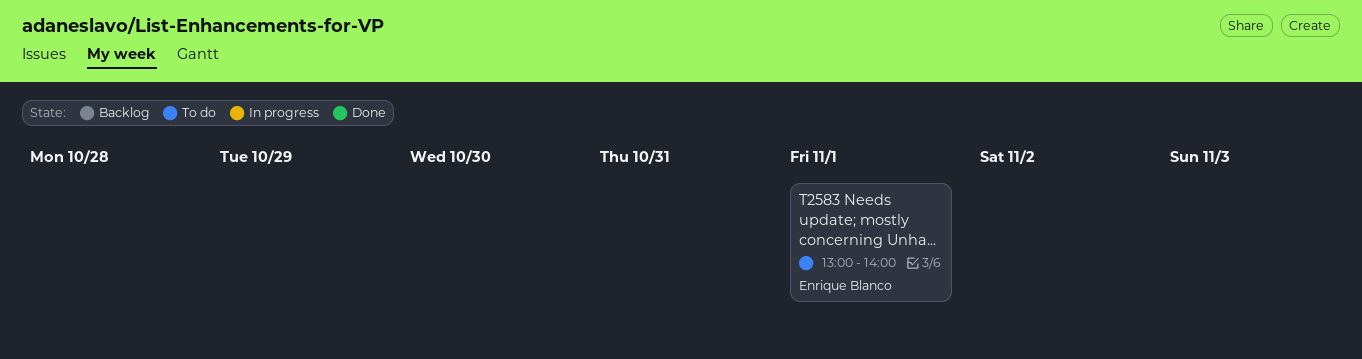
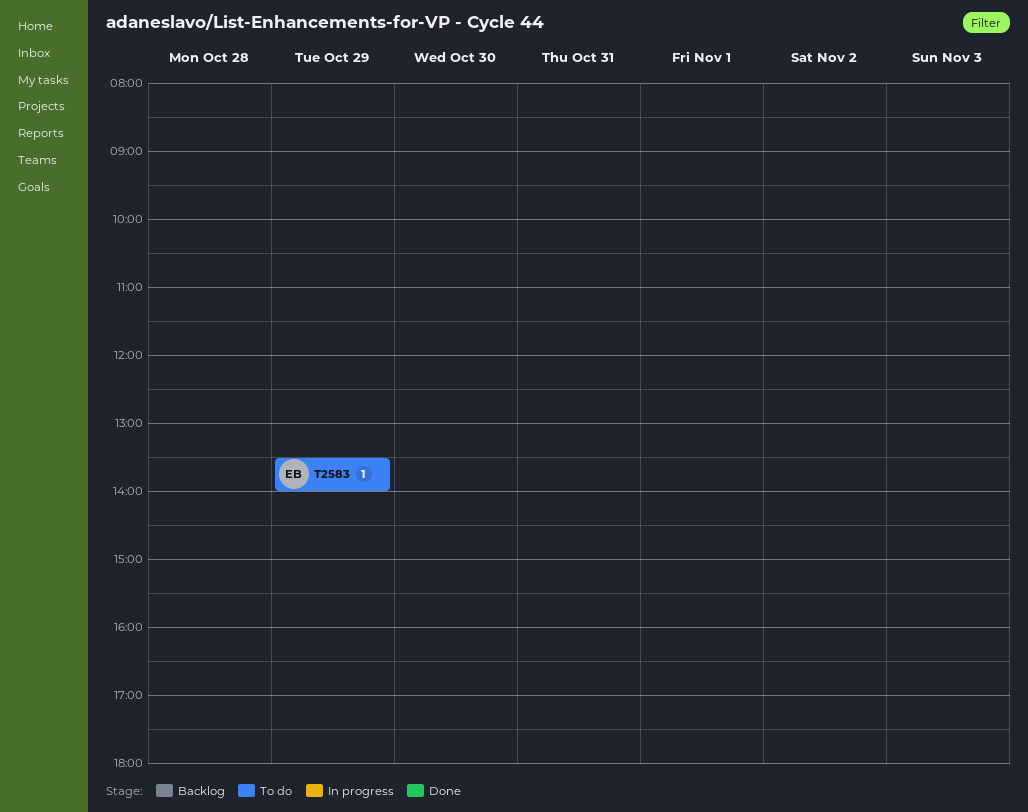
T2583, day: Nov 1 -> Oct 29
T2583, begins: 13:00 -> 13:30

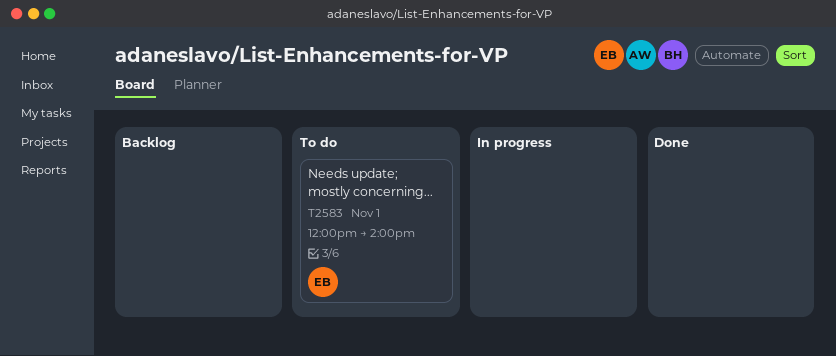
T2583, day: Oct 29 -> Nov 1
T2583, begins: 13:30 -> 12:00

